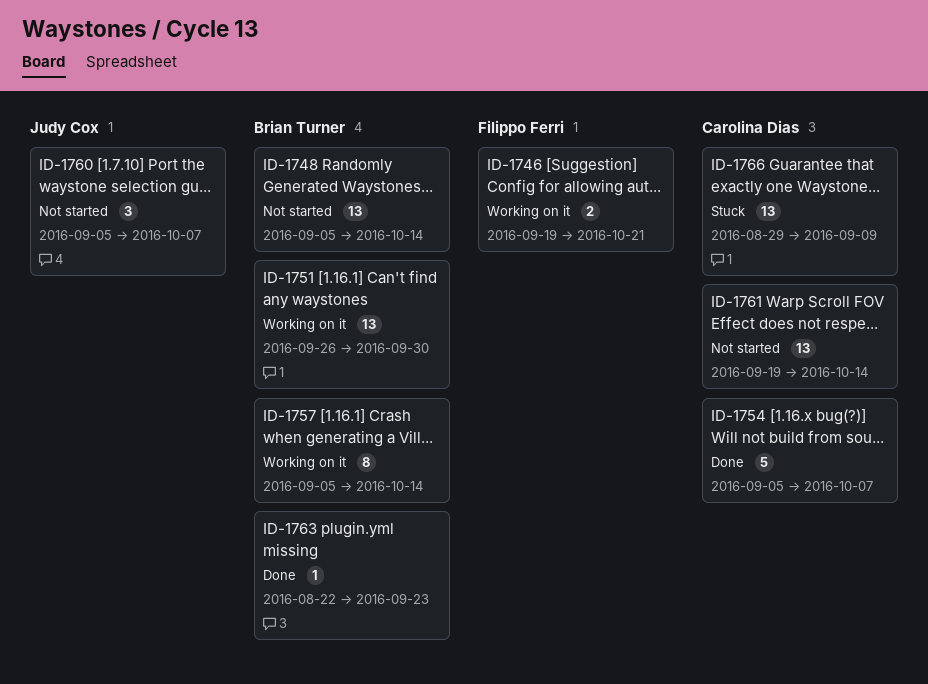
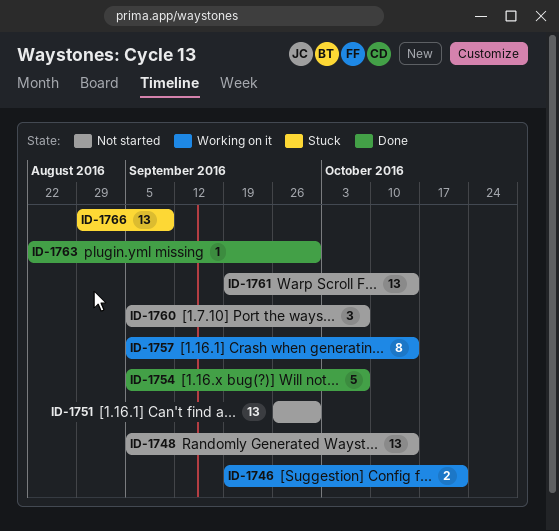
ID-1751, status: Working on it -> Not started
ID-1763, due: Sep 23 -> Sep 30

